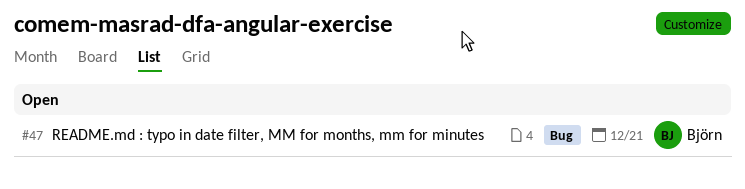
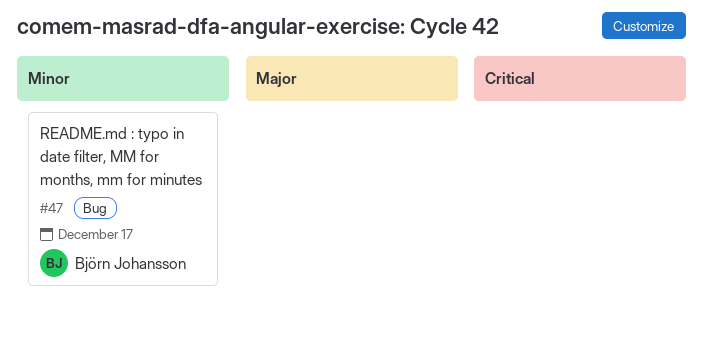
#47, due: Dec 21 -> Dec 17

